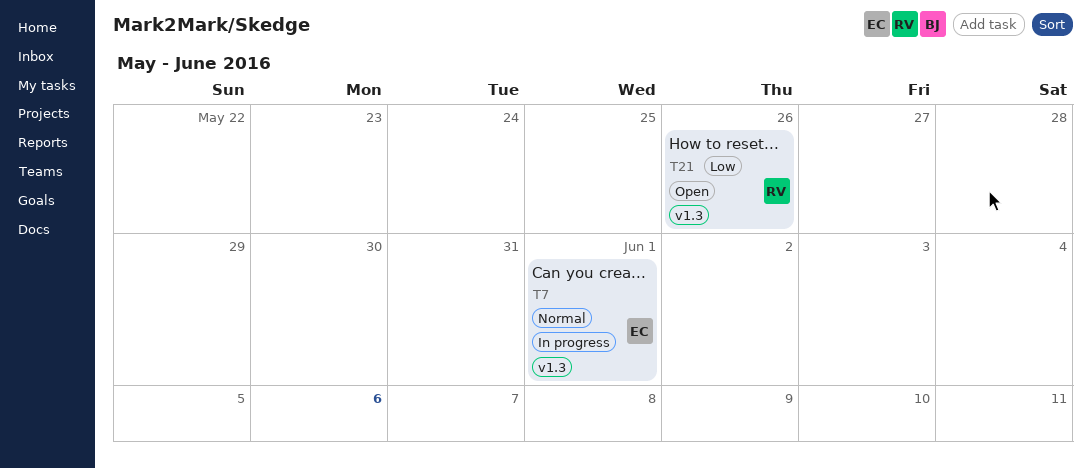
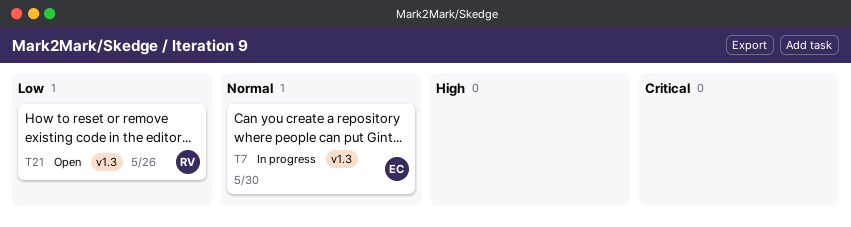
T7, due: Jun 1 -> May 30

